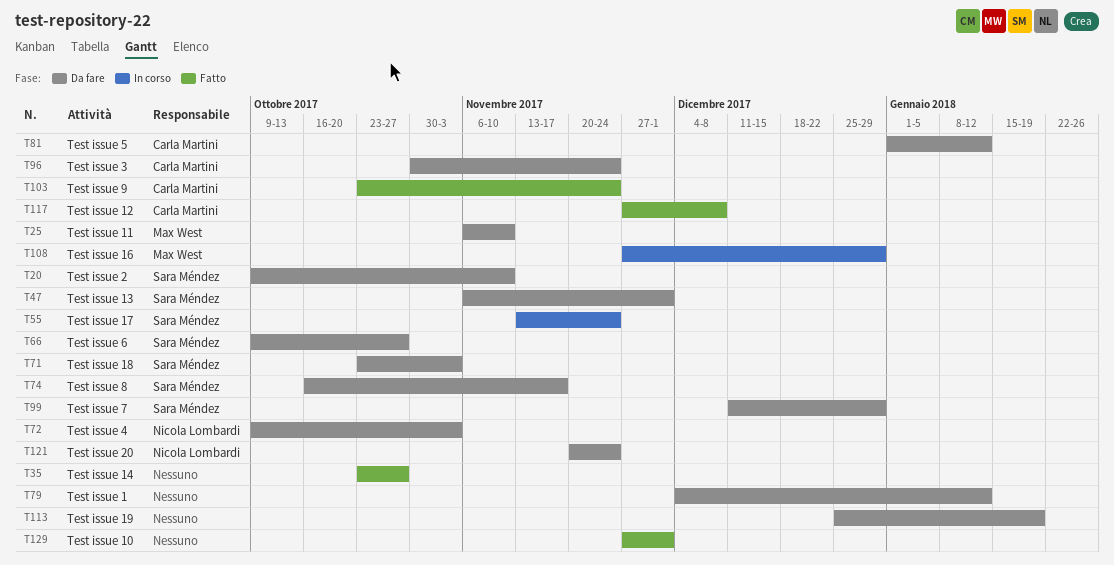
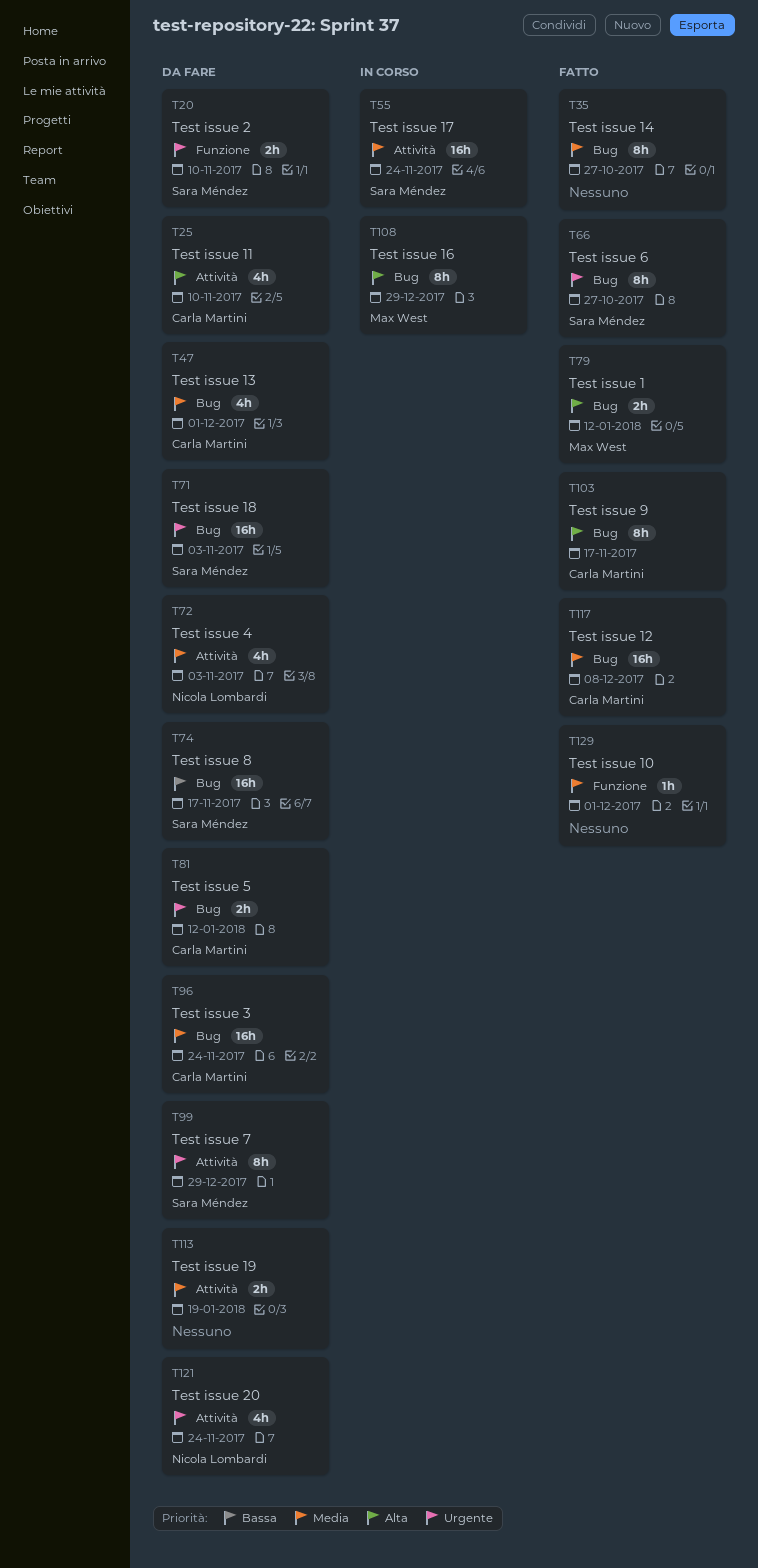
T25, owner: Max West -> Carla Martini
T47, owner: Sara Méndez -> Carla Martini
T66, status: Da fare -> Fatto
T79, status: Da fare -> Fatto
T79, owner: none -> Max West
T103, due: Nov 24 -> Nov 17

